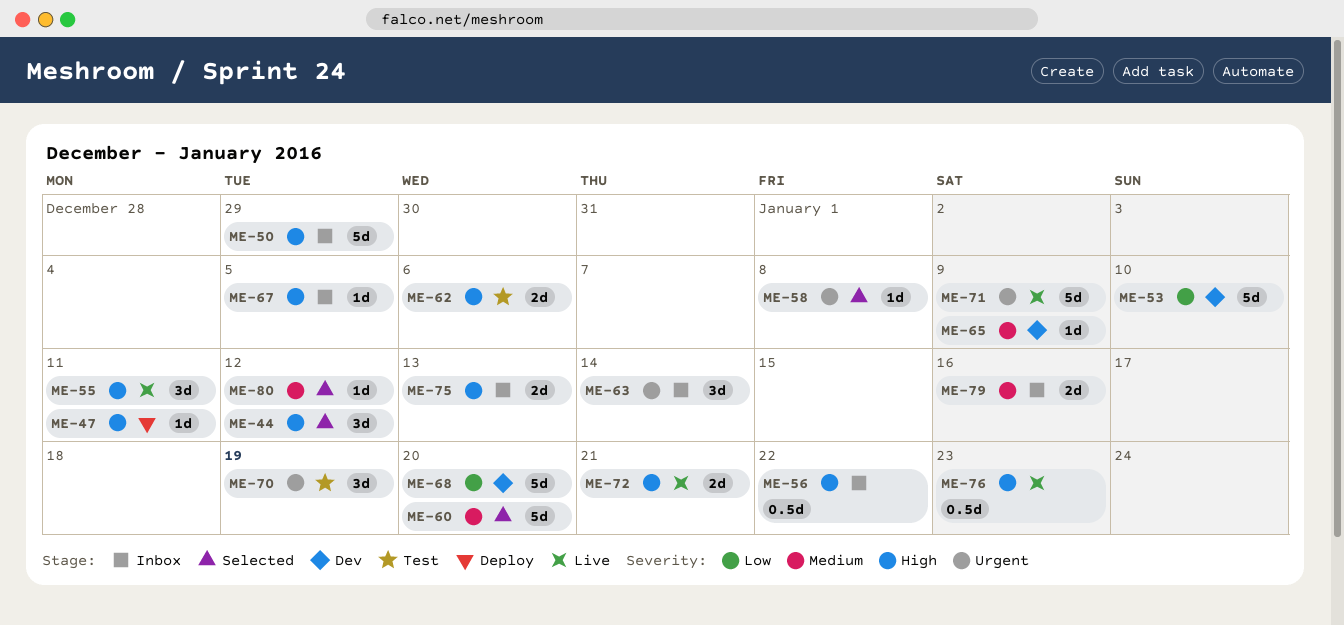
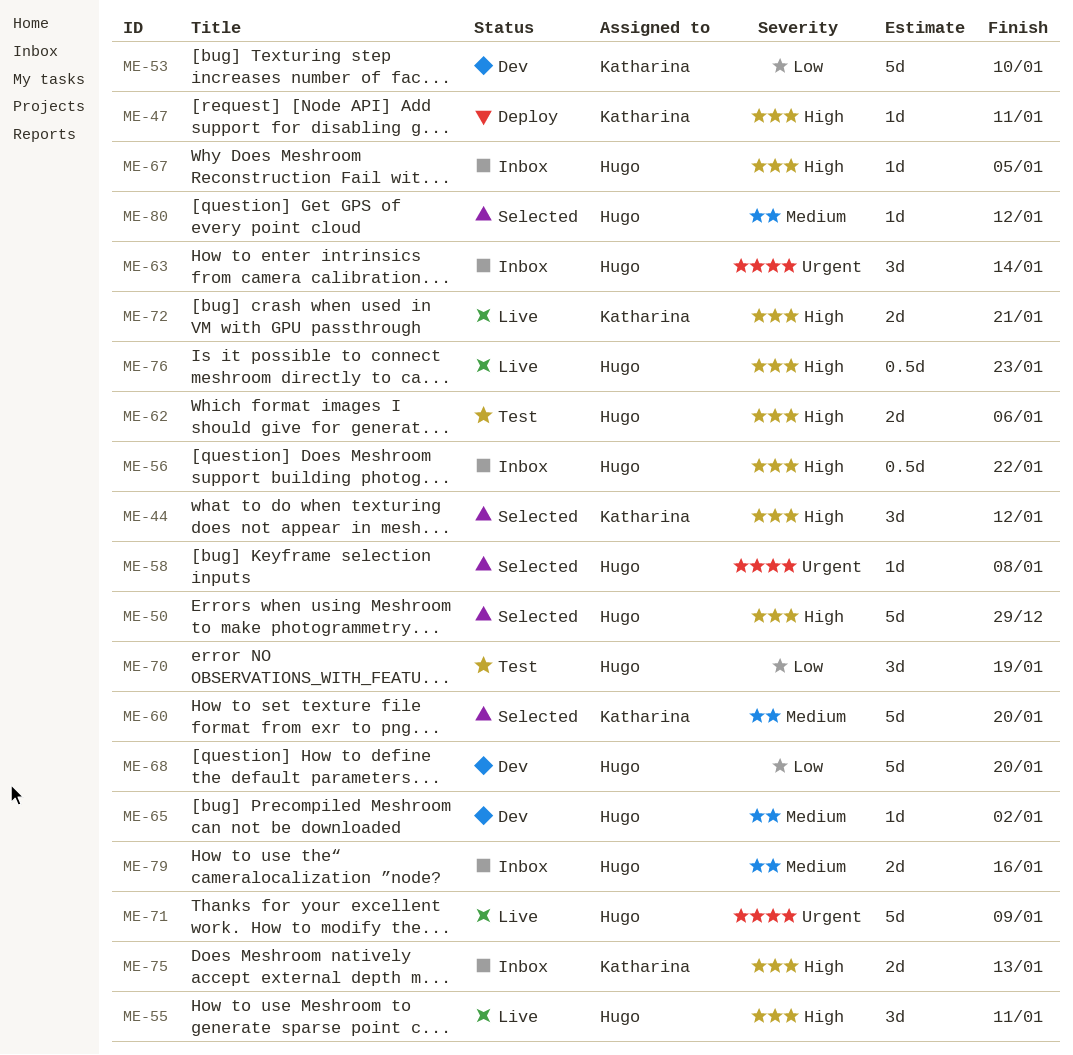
ME-50, status: Inbox -> Selected
ME-65, due: Jan 9 -> Jan 2
ME-70, priority: Urgent -> Low

